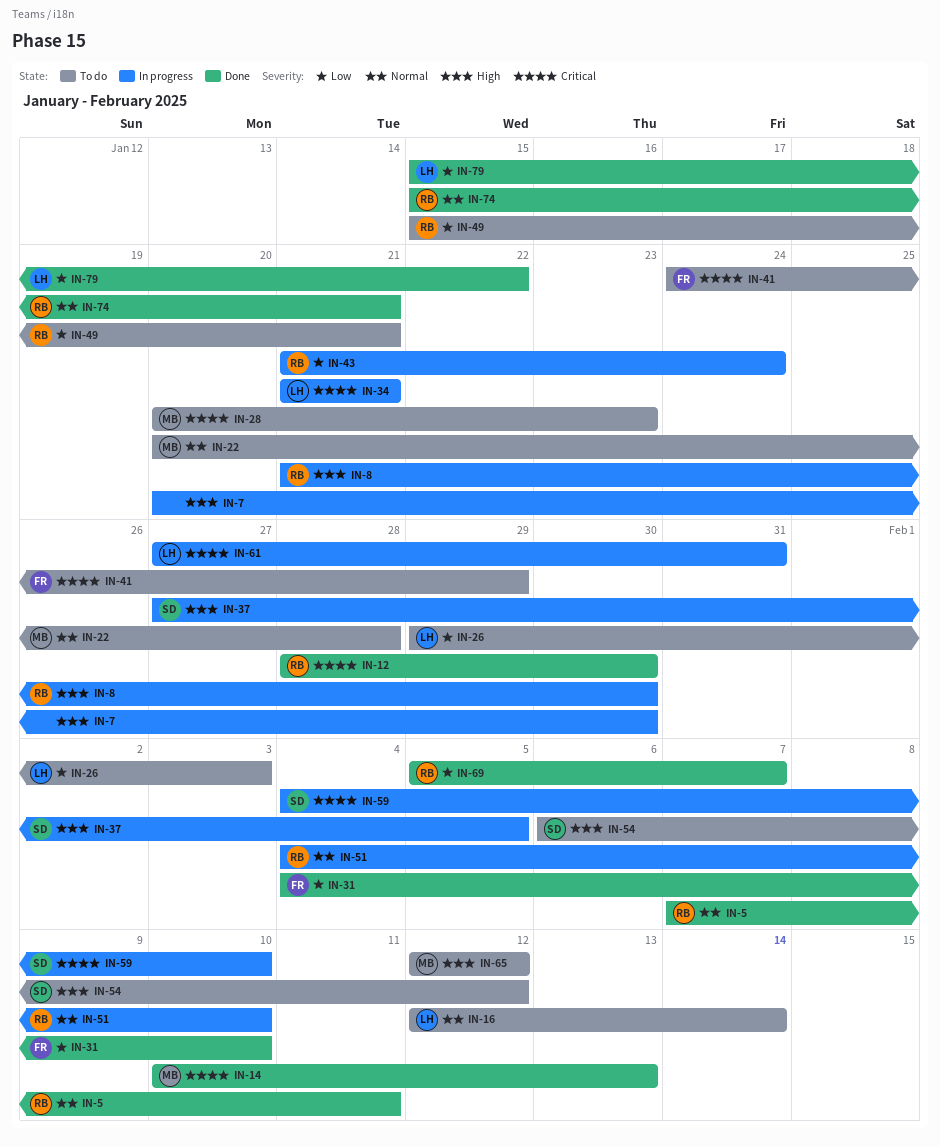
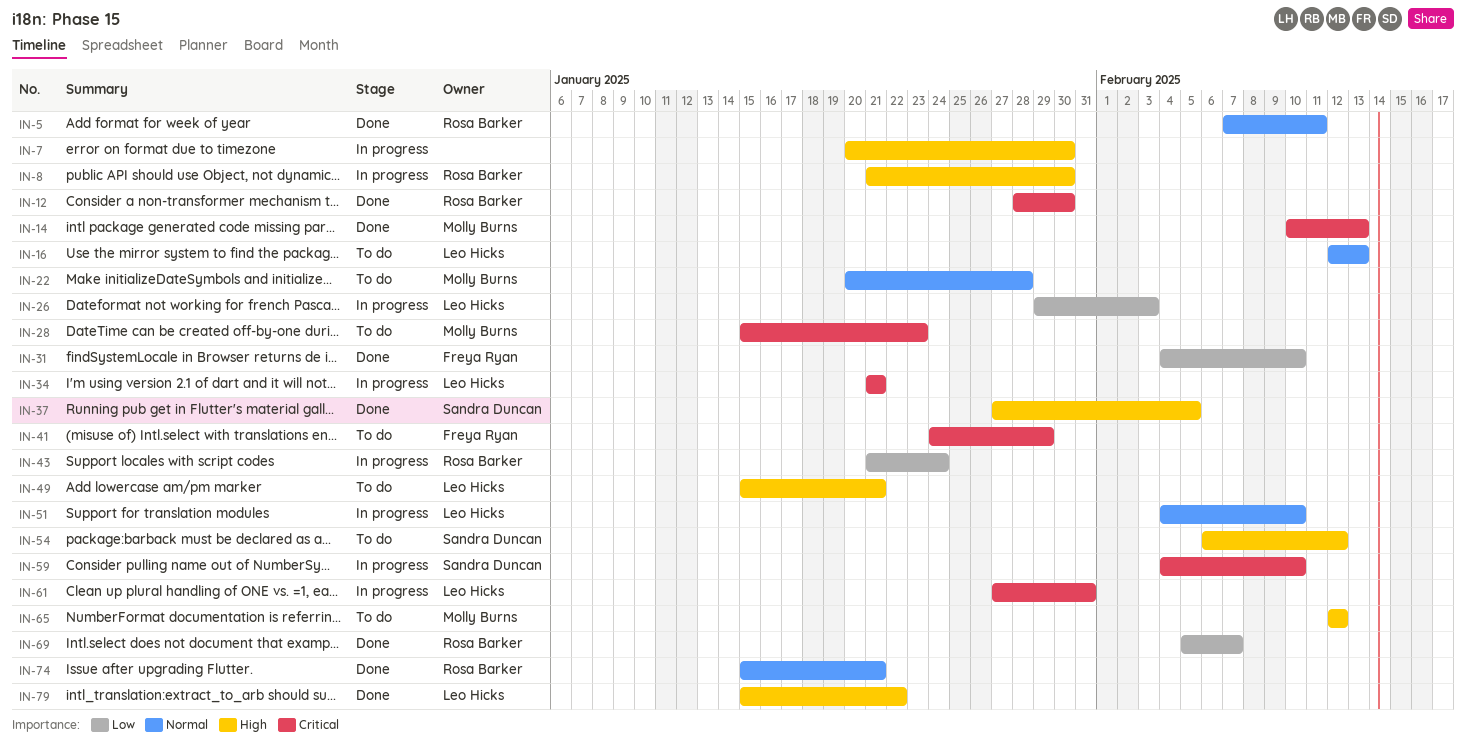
IN-16, due: Feb 14 -> Feb 13
IN-26, status: To do -> In progress
IN-28, start: Jan 20 -> Jan 15
IN-37, status: In progress -> Done
IN-49, owner: Rosa Barker -> Leo Hicks
IN-49, priority: Low -> High
IN-51, owner: Rosa Barker -> Leo Hicks
IN-79, priority: Low -> High

